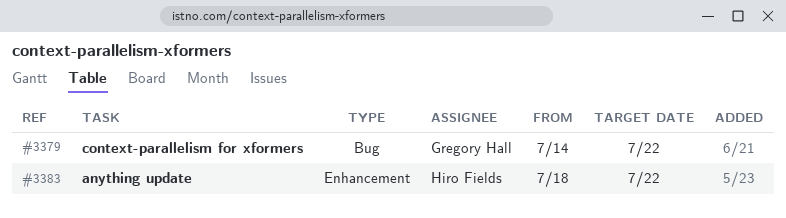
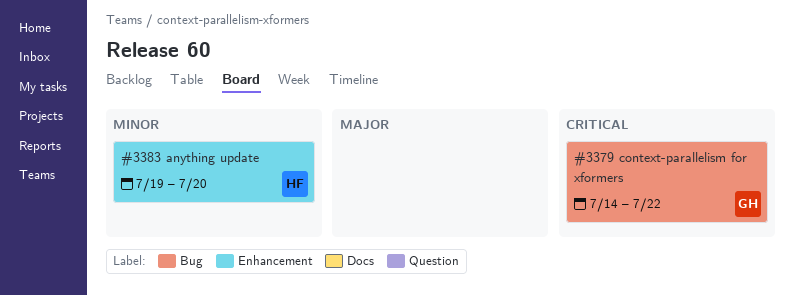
#3383, start: Jul 18 -> Jul 19
#3383, due: Jul 22 -> Jul 20

